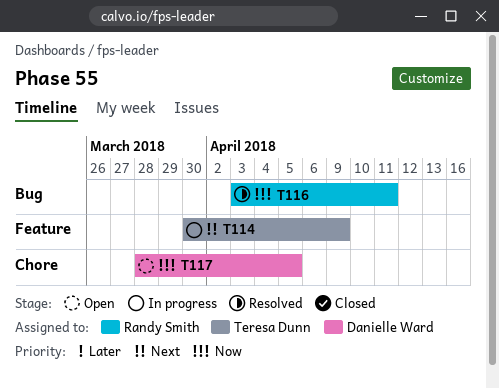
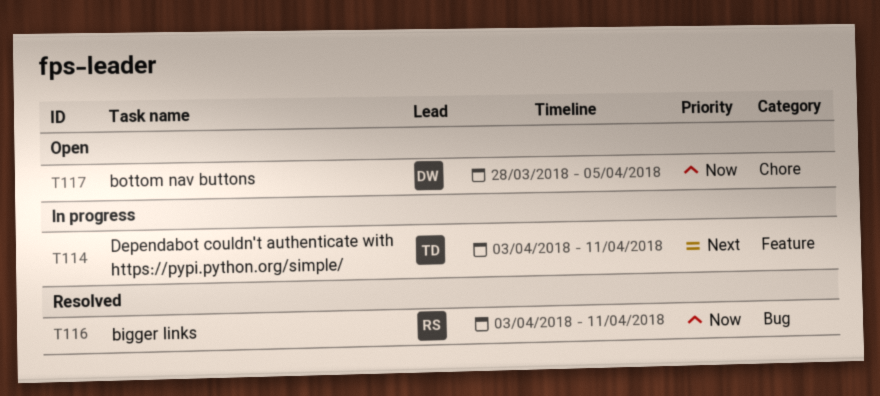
T114, start: Mar 30 -> Apr 3
T114, due: Apr 9 -> Apr 11

